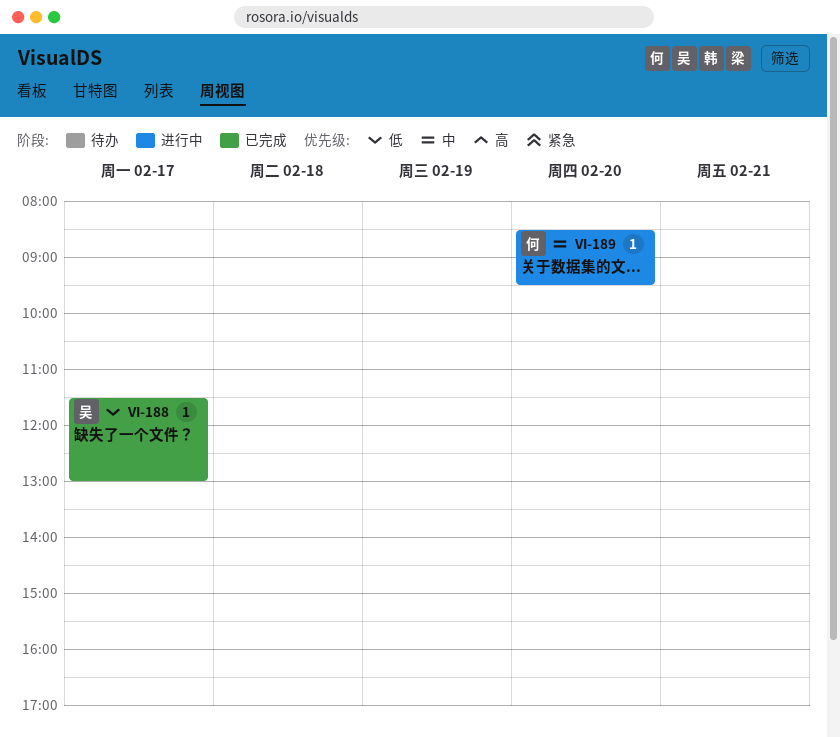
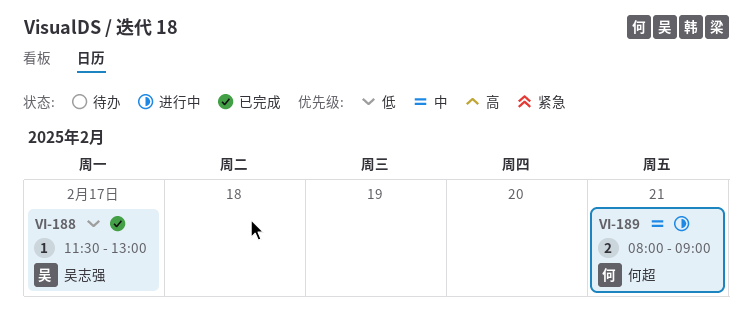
VI-189, estimate: 1 -> 2
VI-189, day: Feb 20 -> Feb 21
VI-189, begins: 08:30 -> 08:00
VI-189, ends: 09:30 -> 09:00

